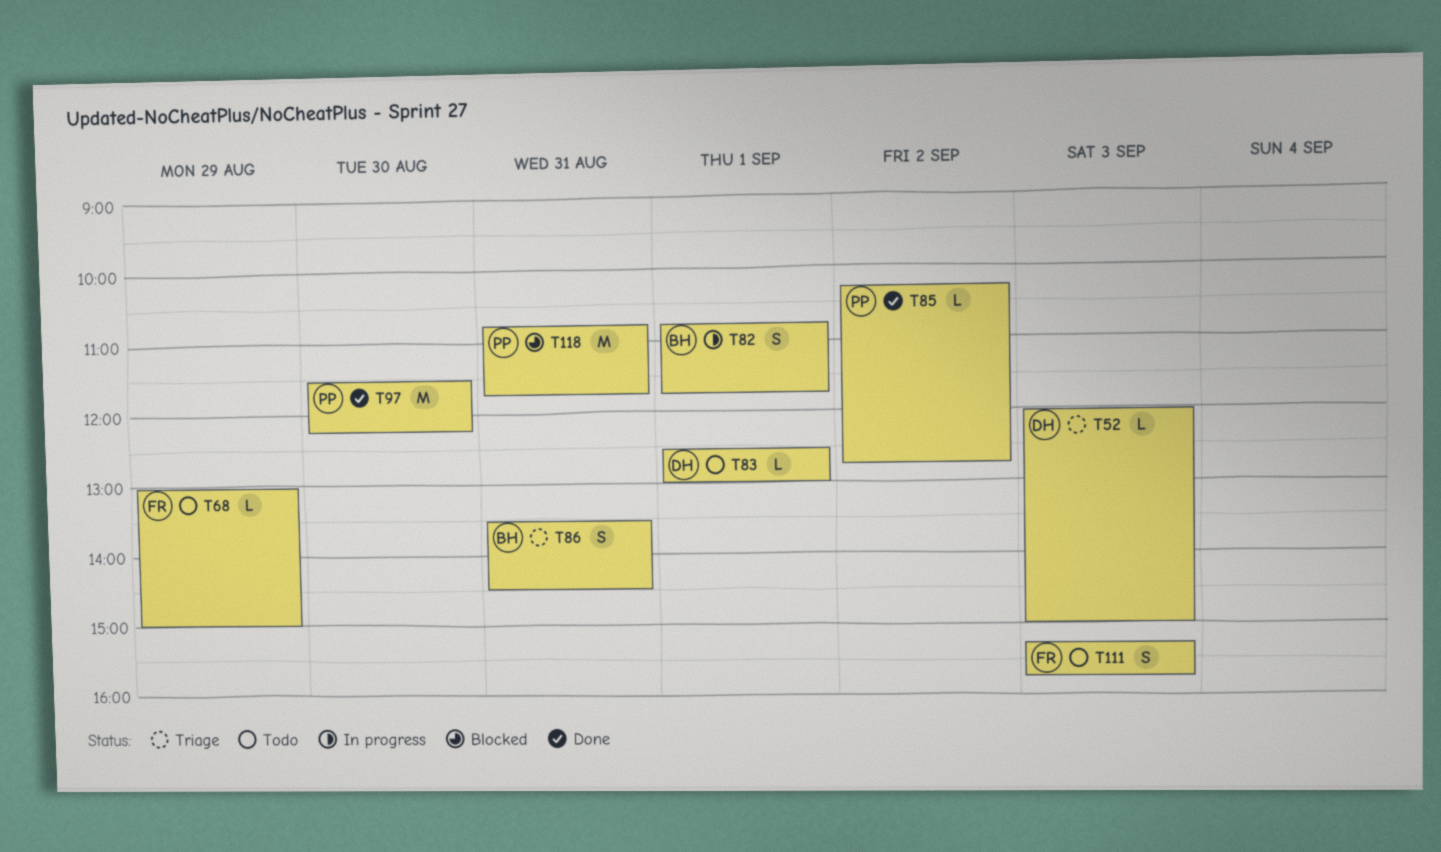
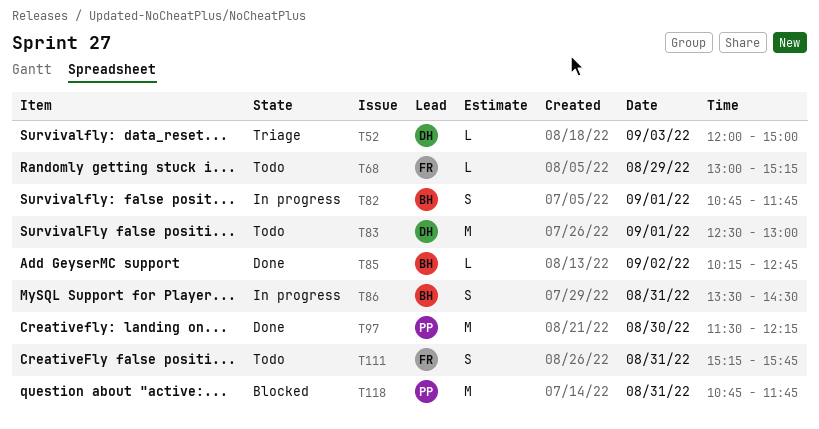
T68, ends: 15:00 -> 15:15
T83, estimate: L -> M
T85, owner: PP -> BH
T86, status: Triage -> In progress
T111, day: Sep 3 -> Aug 31

